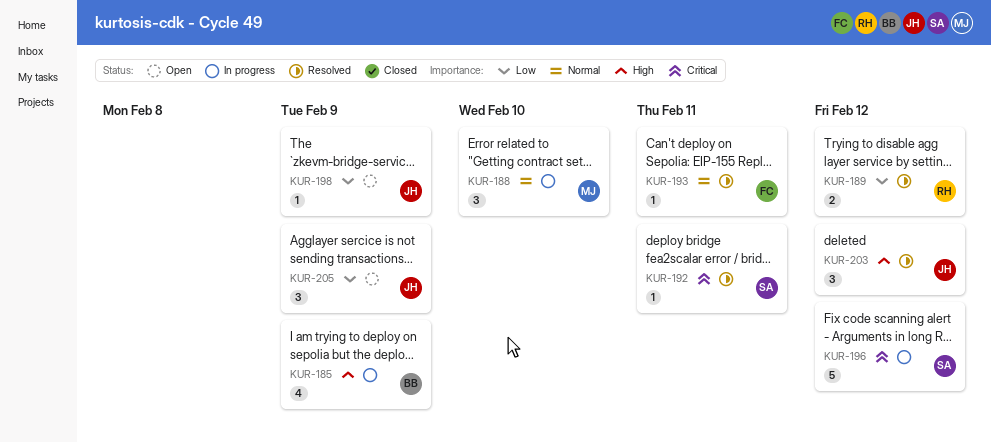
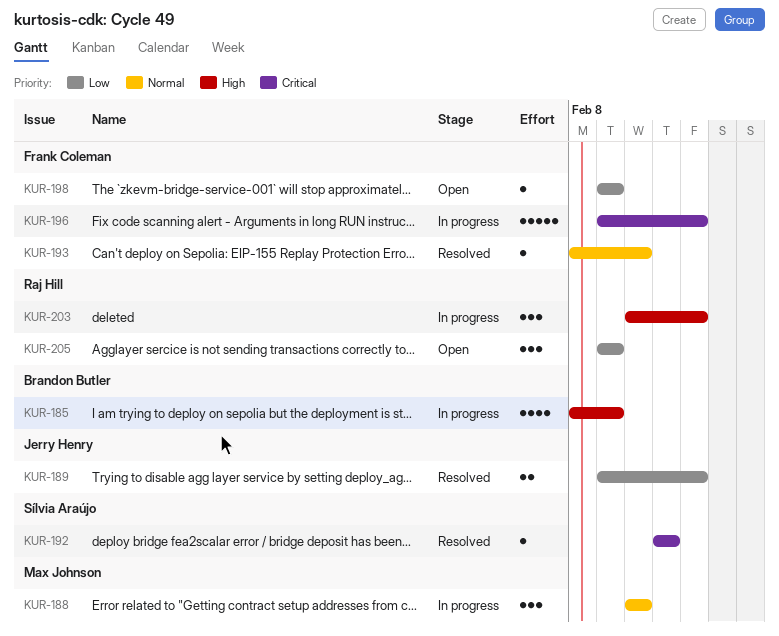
KUR-189, owner: Raj Hill -> Jerry Henry
KUR-193, due: Feb 11 -> Feb 10
KUR-196, owner: Sílvia Araújo -> Frank Coleman
KUR-198, owner: Jerry Henry -> Frank Coleman
KUR-203, status: Resolved -> In progress
KUR-203, owner: Jerry Henry -> Raj Hill
KUR-205, owner: Jerry Henry -> Raj Hill

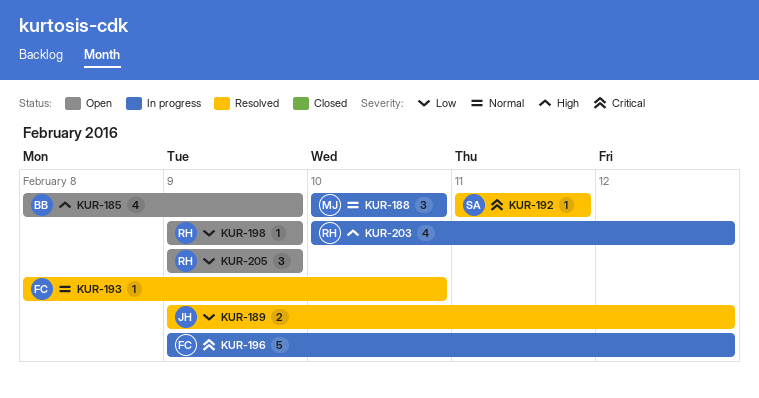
KUR-185, status: In progress -> Open
KUR-198, owner: Frank Coleman -> Raj Hill
KUR-203, estimate: 3 -> 4

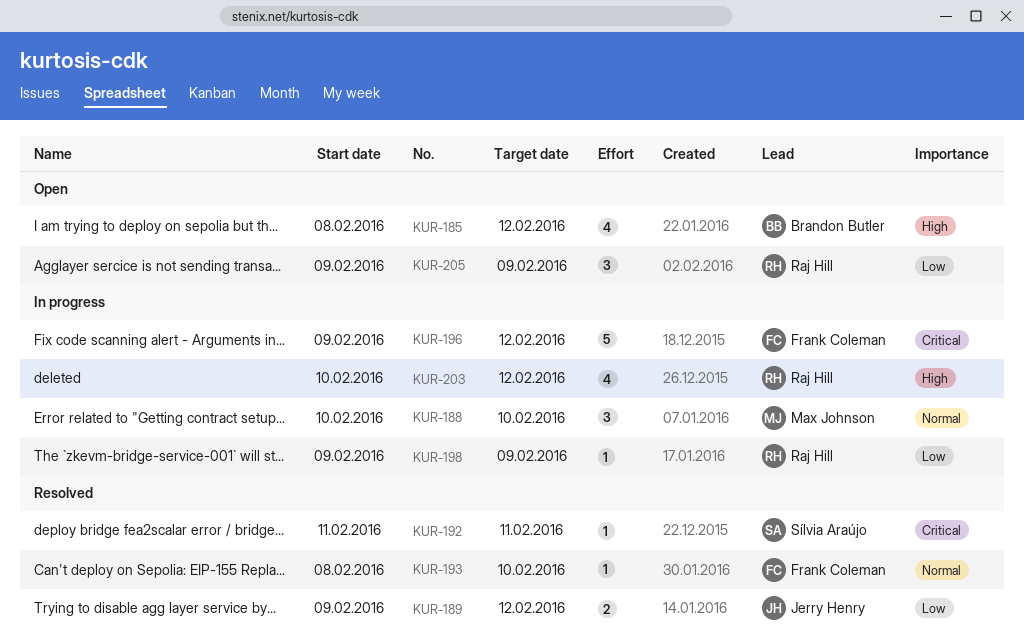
KUR-185, due: Feb 9 -> Feb 12
KUR-198, status: Open -> In progress

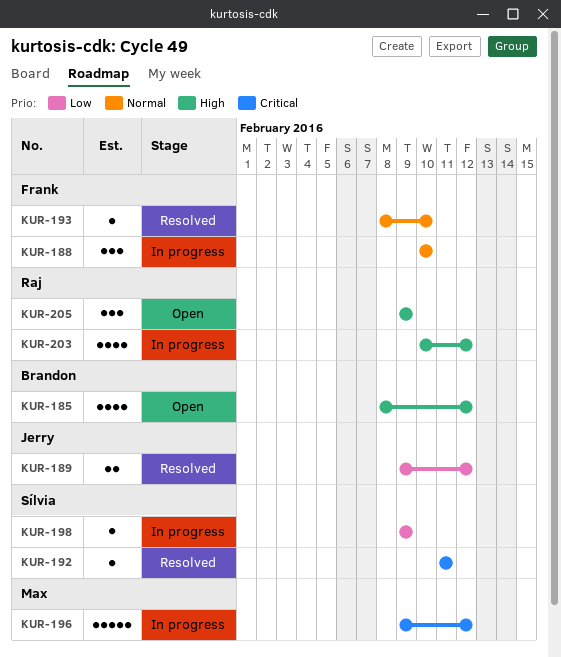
KUR-188, owner: Max Johnson -> Frank Coleman
KUR-196, owner: Frank Coleman -> Max Johnson
KUR-198, owner: Raj Hill -> Sílvia Araújo
KUR-205, priority: Low -> High

